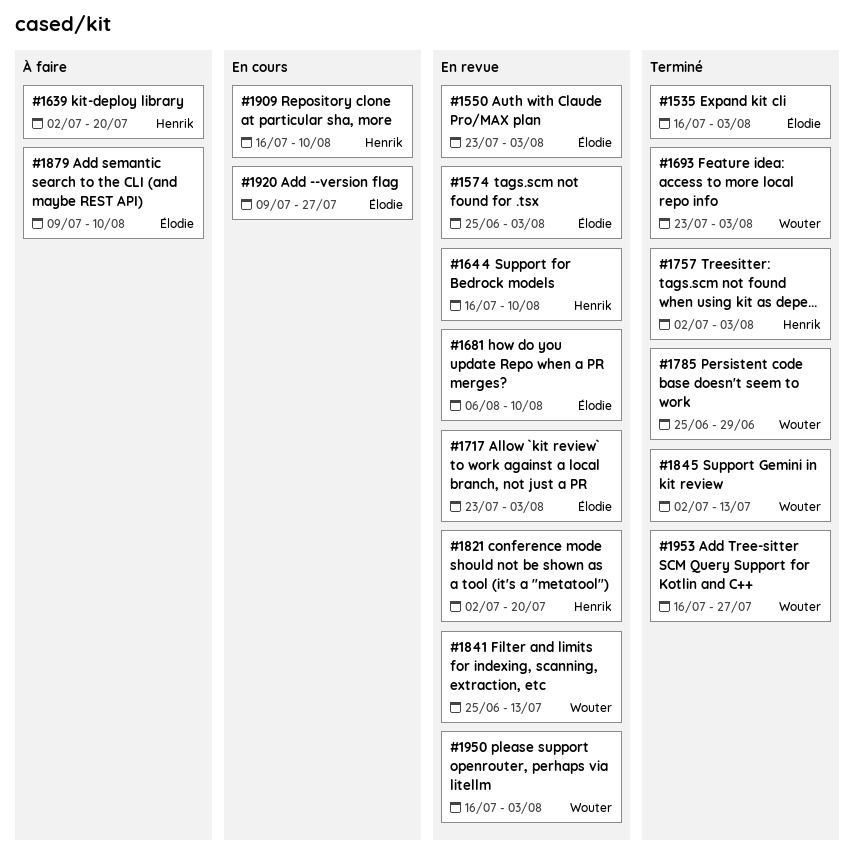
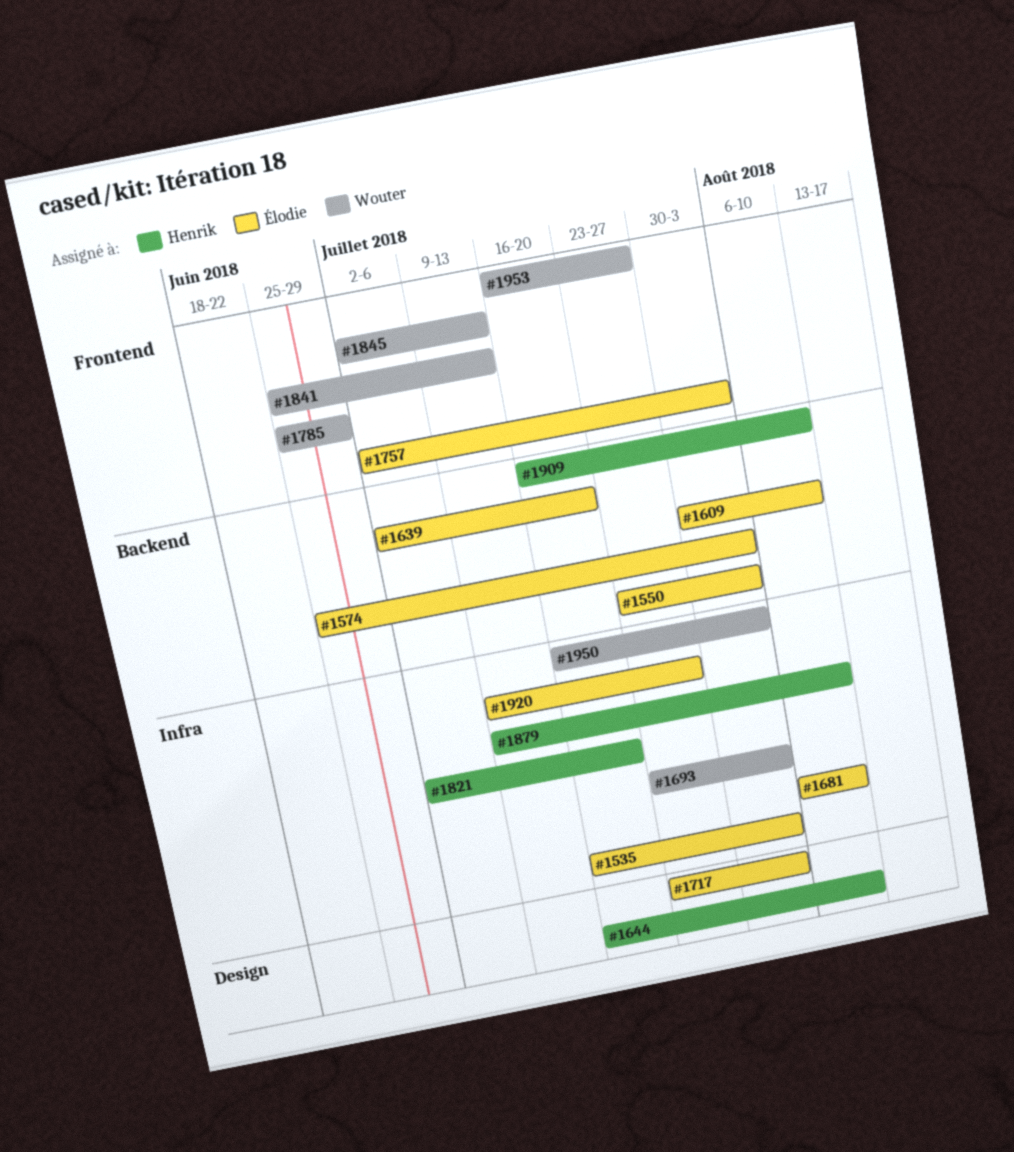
#1609: none -> present
#1639, owner: Henrik -> Élodie
#1757, owner: Henrik -> Élodie
#1879, owner: Élodie -> Henrik

